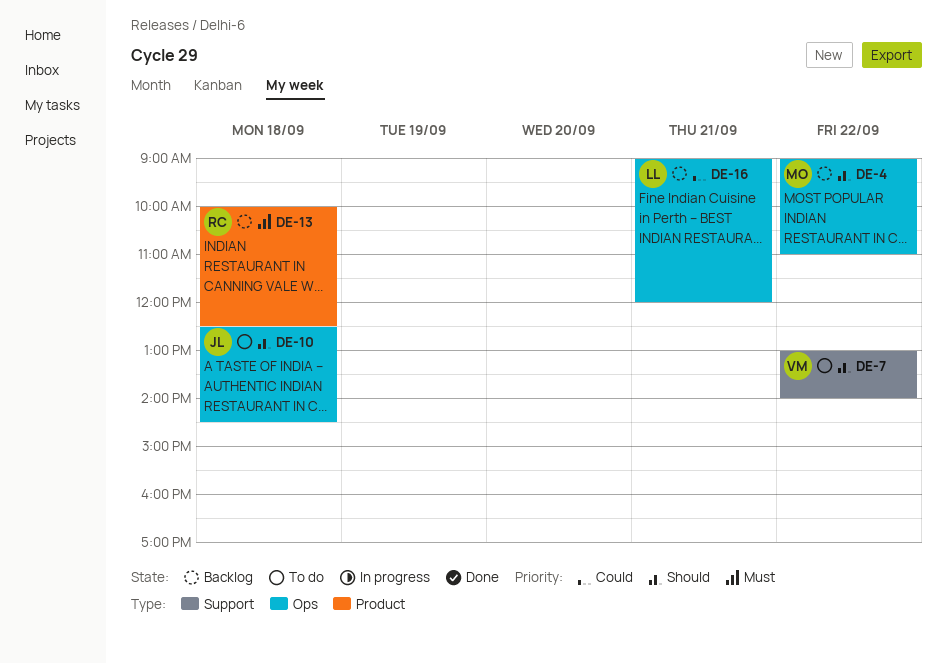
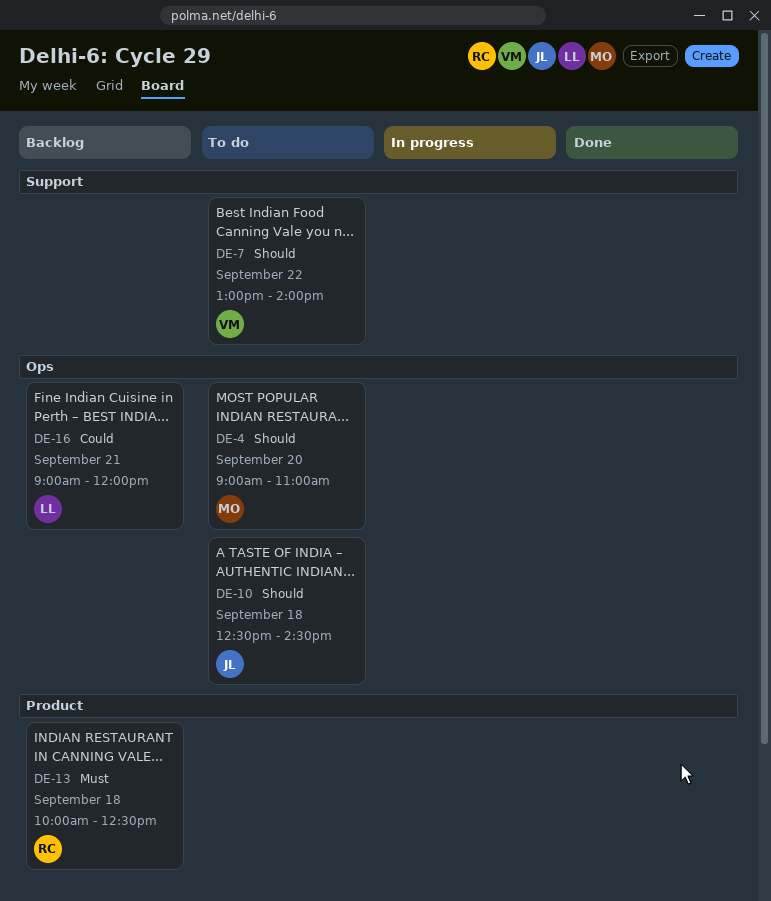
DE-4, status: Backlog -> To do
DE-4, day: Sep 22 -> Sep 20

